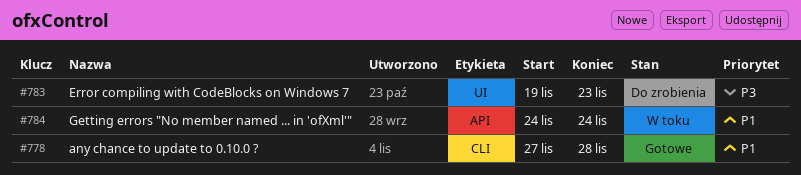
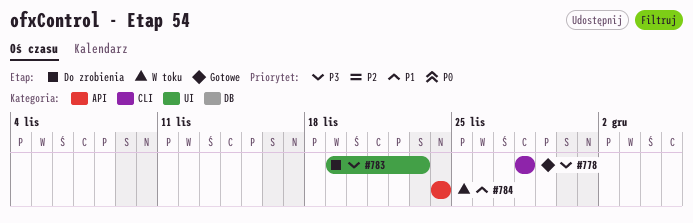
#778, priority: P1 -> P3
#778, start: Nov 27 -> Nov 28

